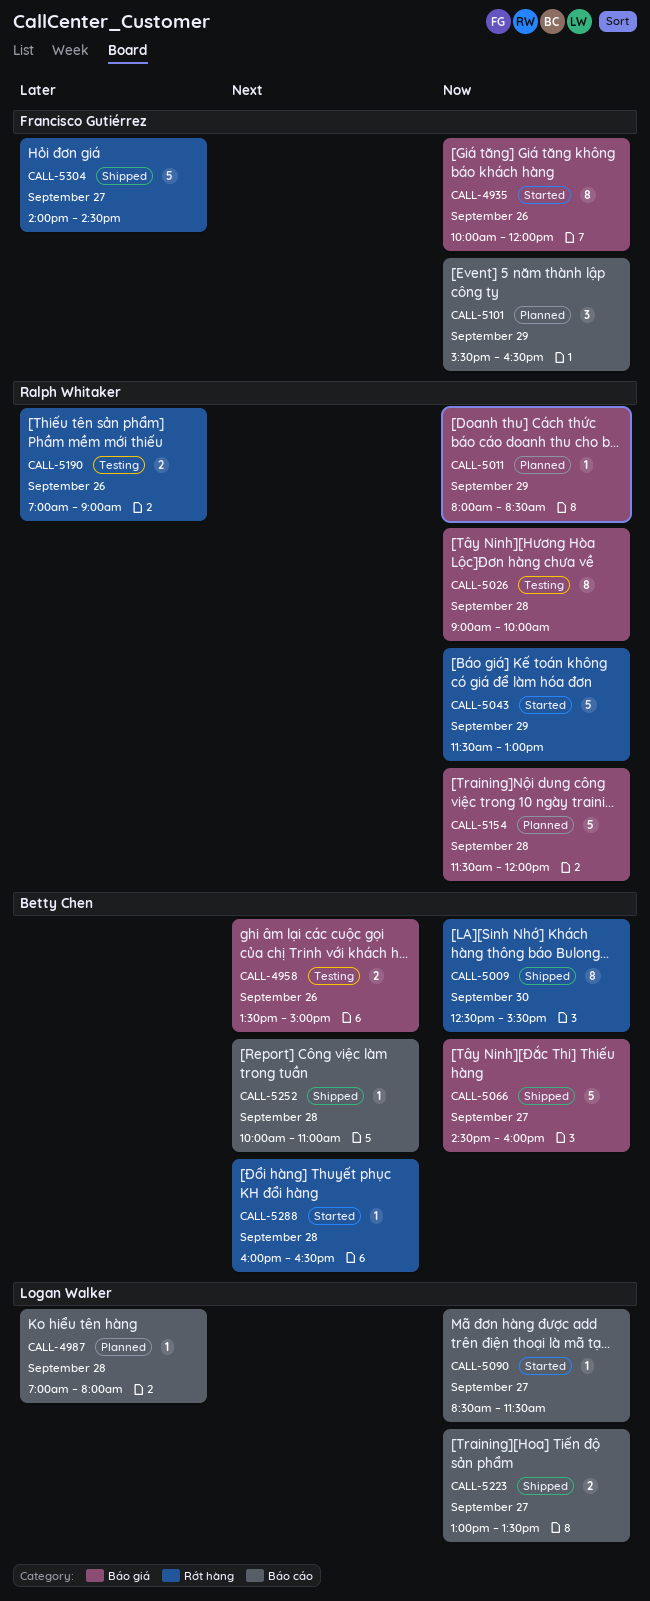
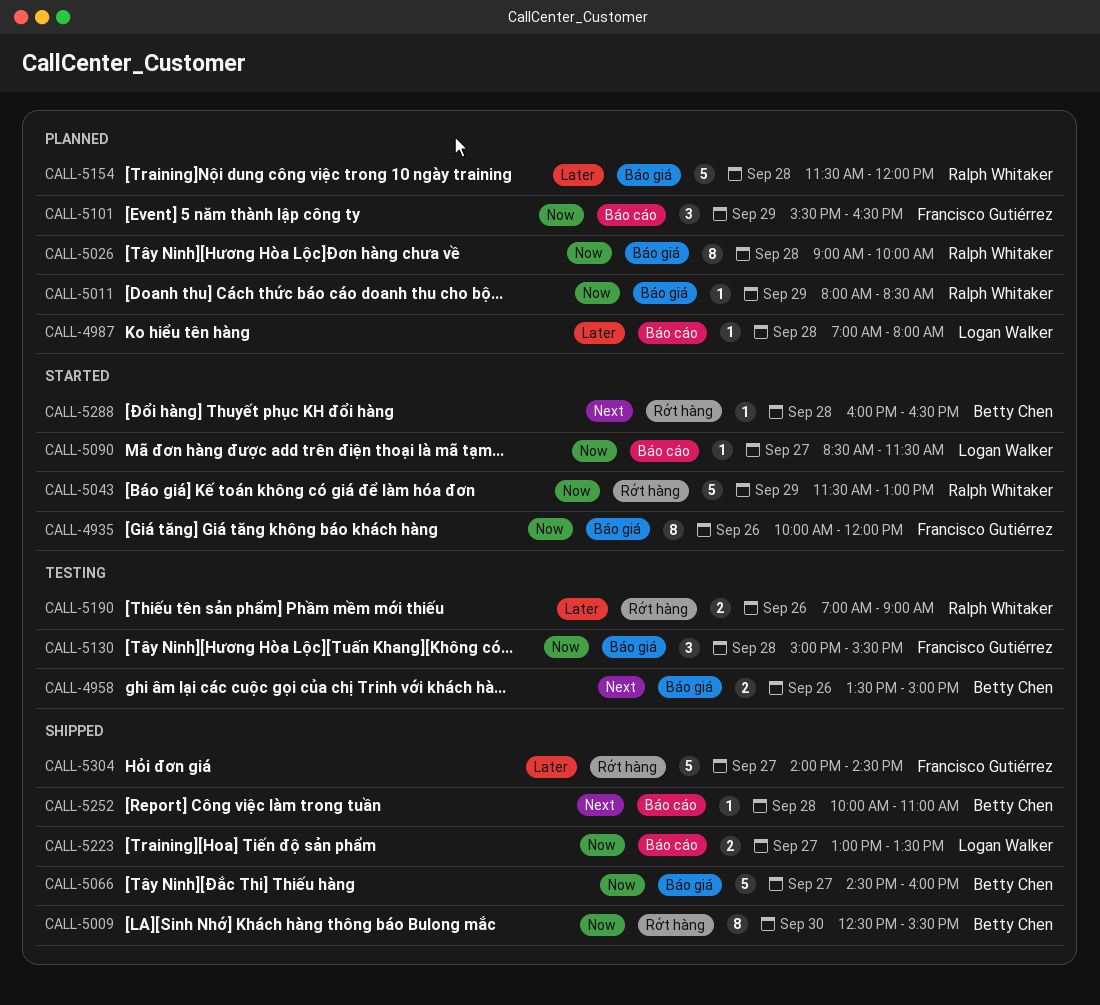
CALL-5026, status: Testing -> Planned
CALL-5130: none -> present
CALL-5154, priority: Now -> Later

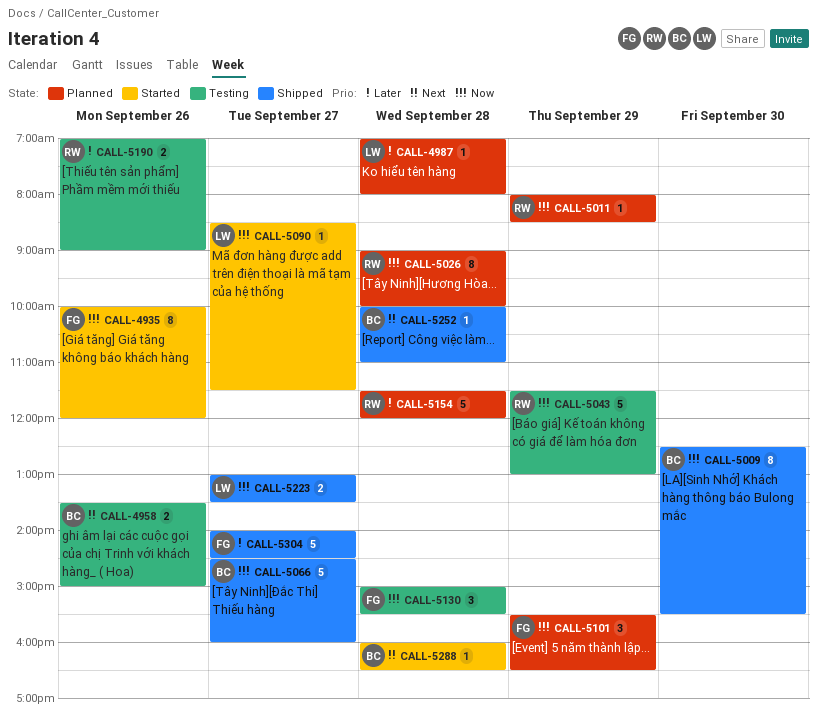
CALL-5043, status: Started -> Testing

